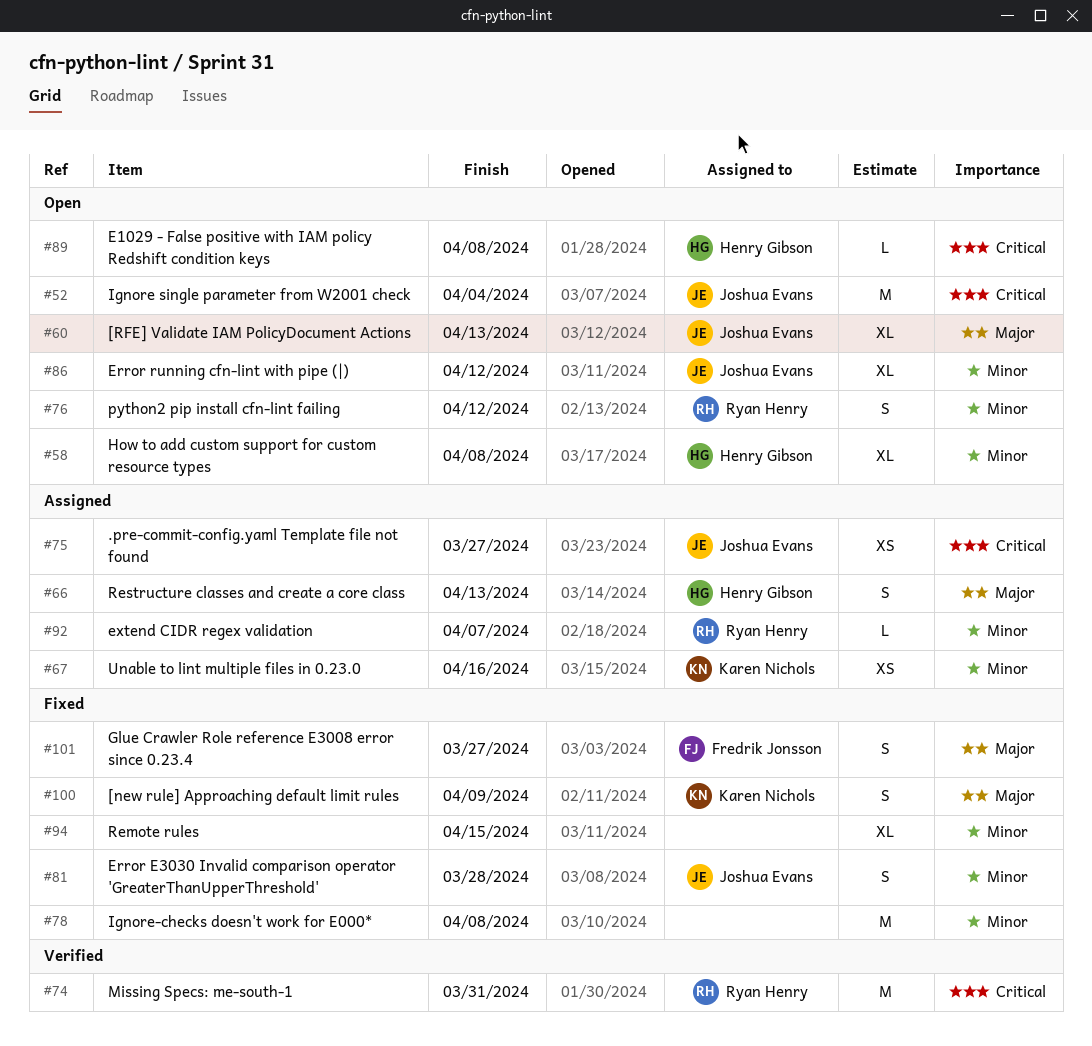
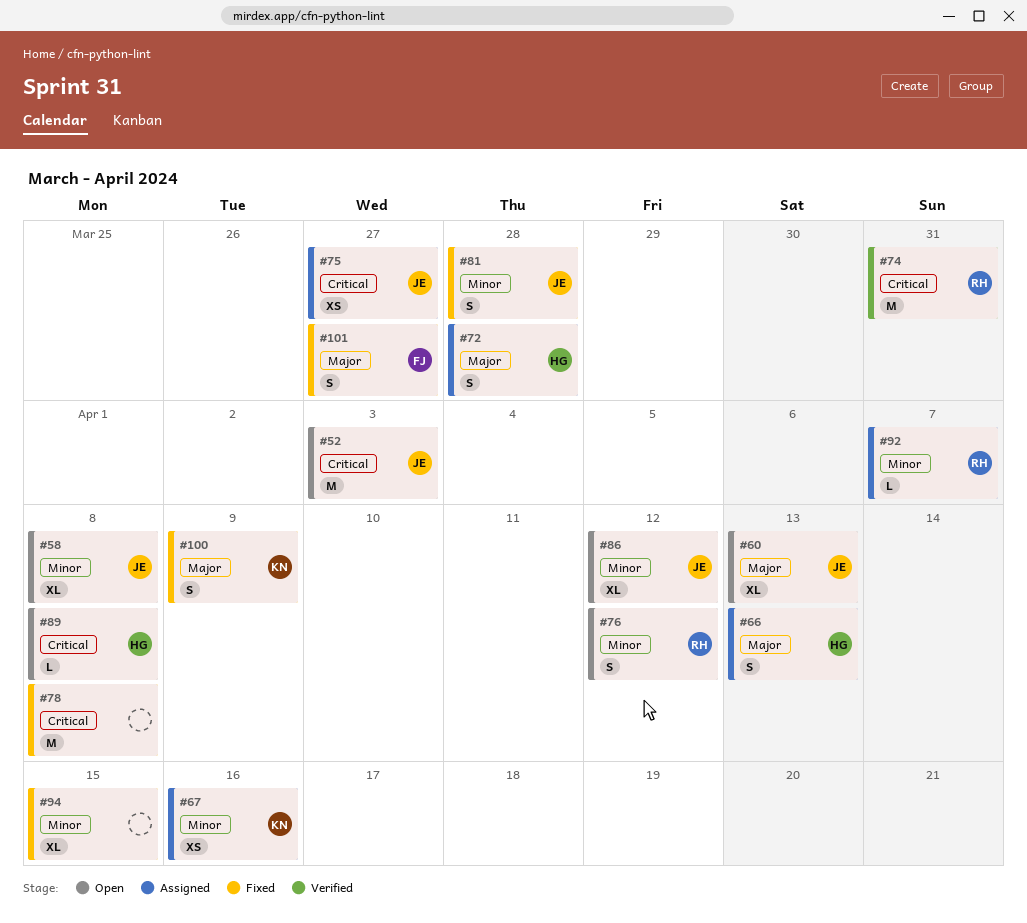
#52, due: Apr 4 -> Apr 3
#58, owner: Henry Gibson -> Joshua Evans
#72: none -> present
#78, priority: Minor -> Critical

